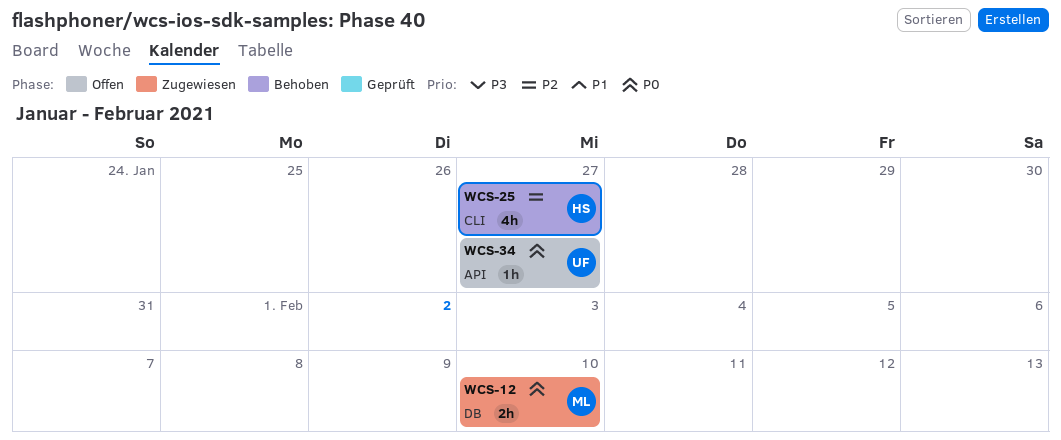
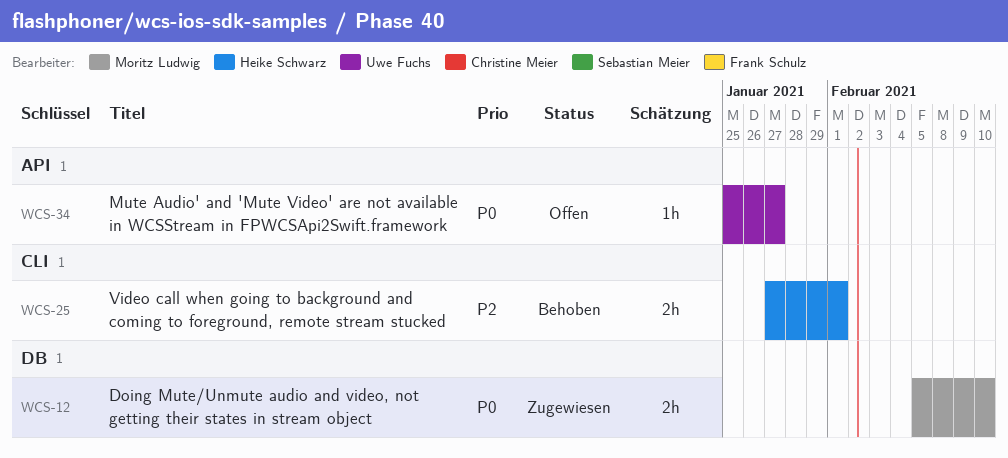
WCS-25, estimate: 4h -> 2h
WCS-25, due: Jan 27 -> Feb 1

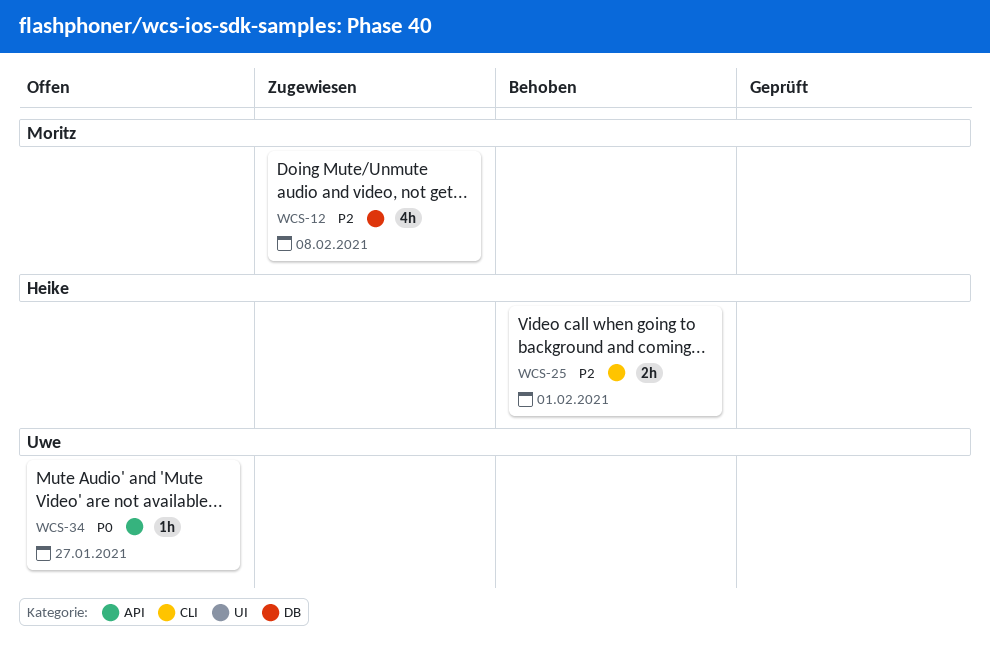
WCS-12, priority: P0 -> P2
WCS-12, estimate: 2h -> 4h
WCS-12, due: Feb 10 -> Feb 8

